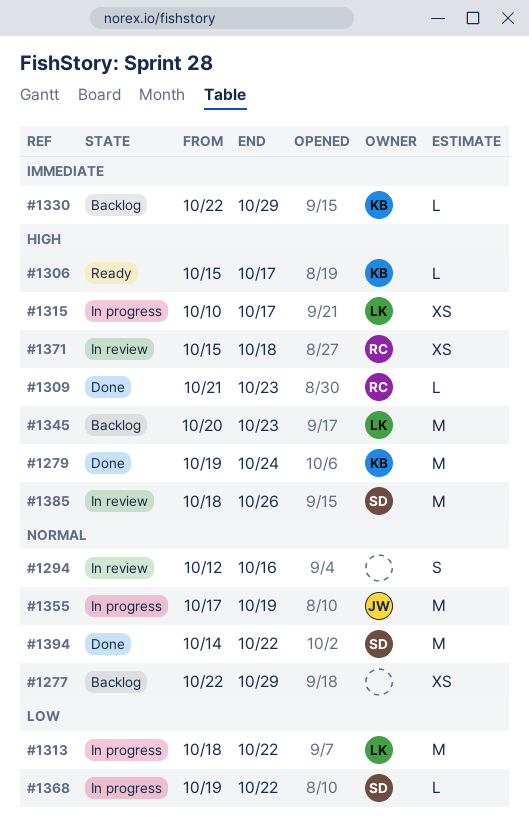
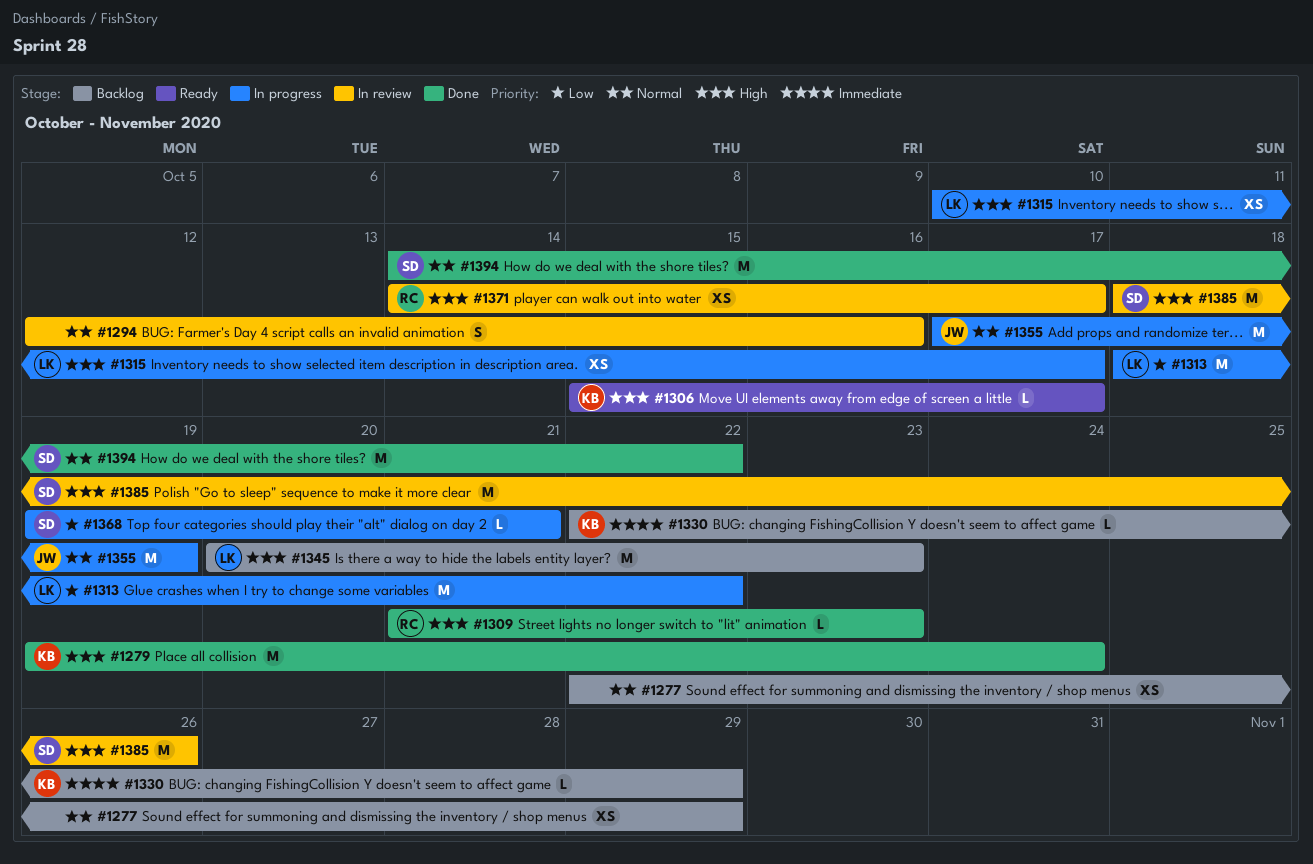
#1368, due: Oct 22 -> Oct 21
#1371, start: Oct 15 -> Oct 14
#1371, due: Oct 18 -> Oct 17

